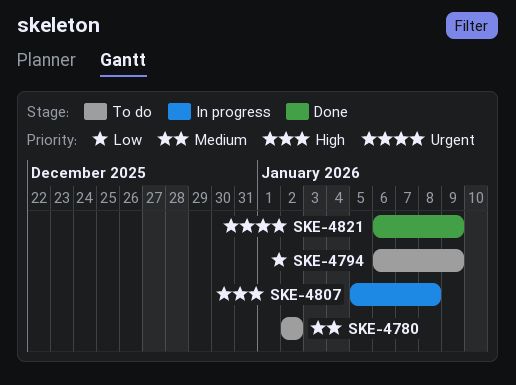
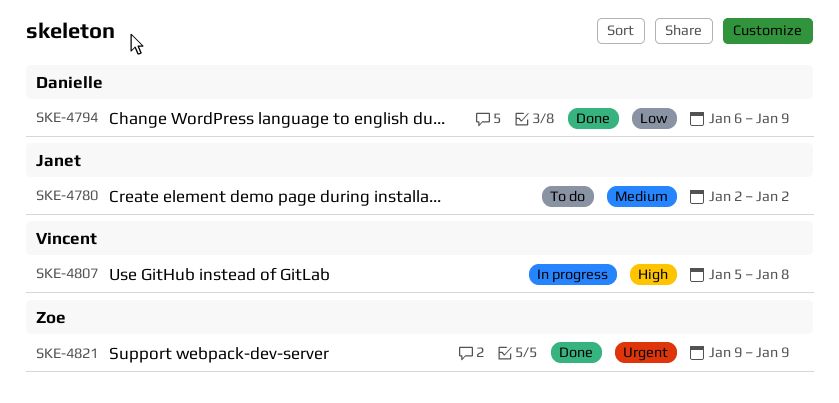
SKE-4794, status: To do -> Done
SKE-4821, start: Jan 6 -> Jan 9

